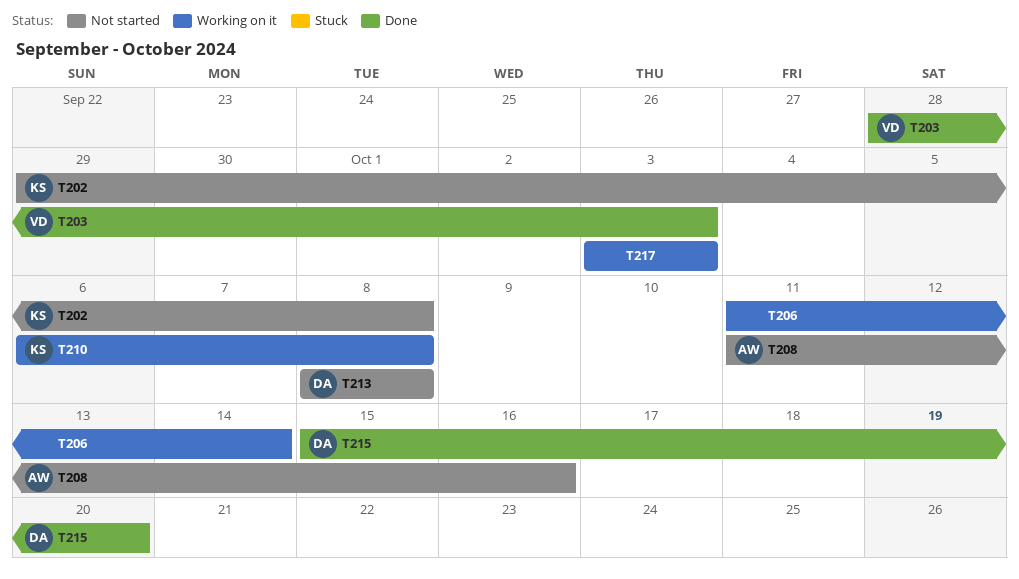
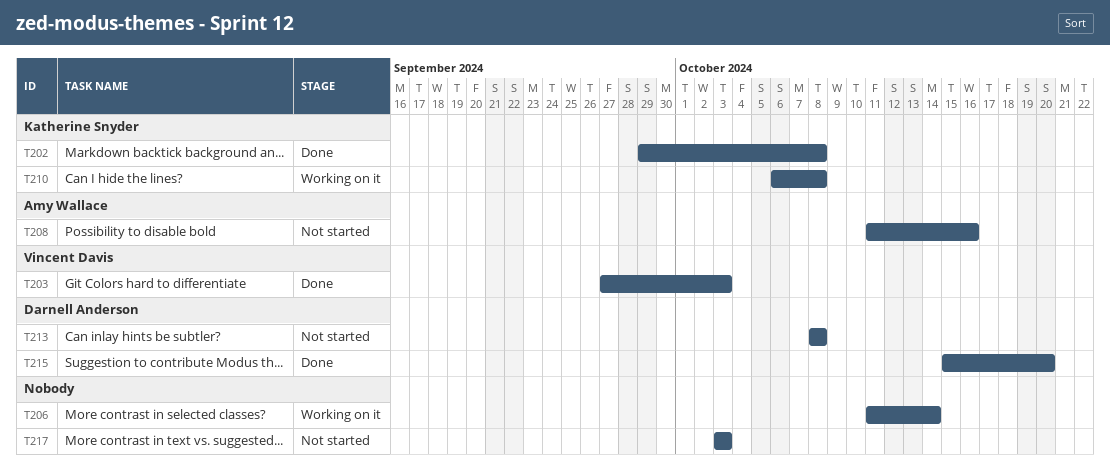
T202, status: Not started -> Done
T203, start: Sep 28 -> Sep 27
T217, status: Working on it -> Not started

